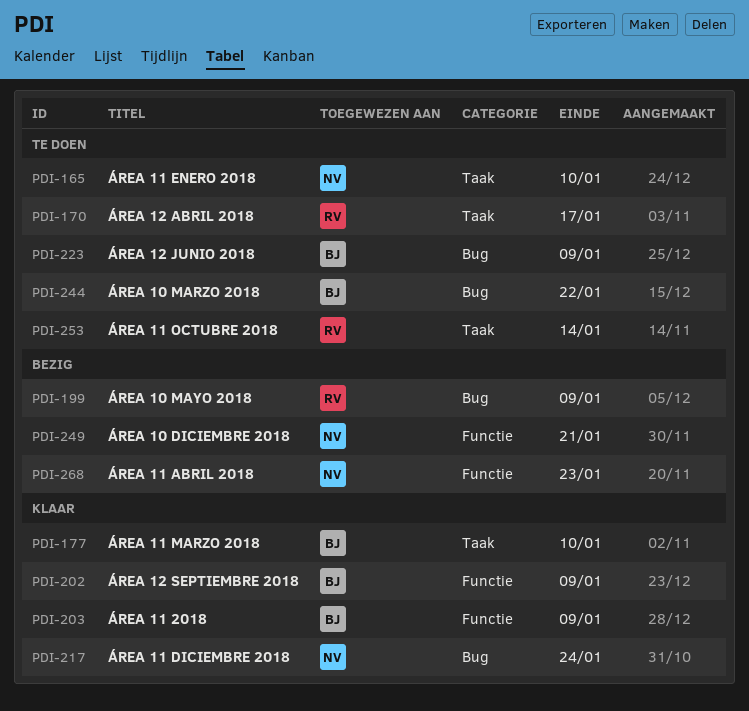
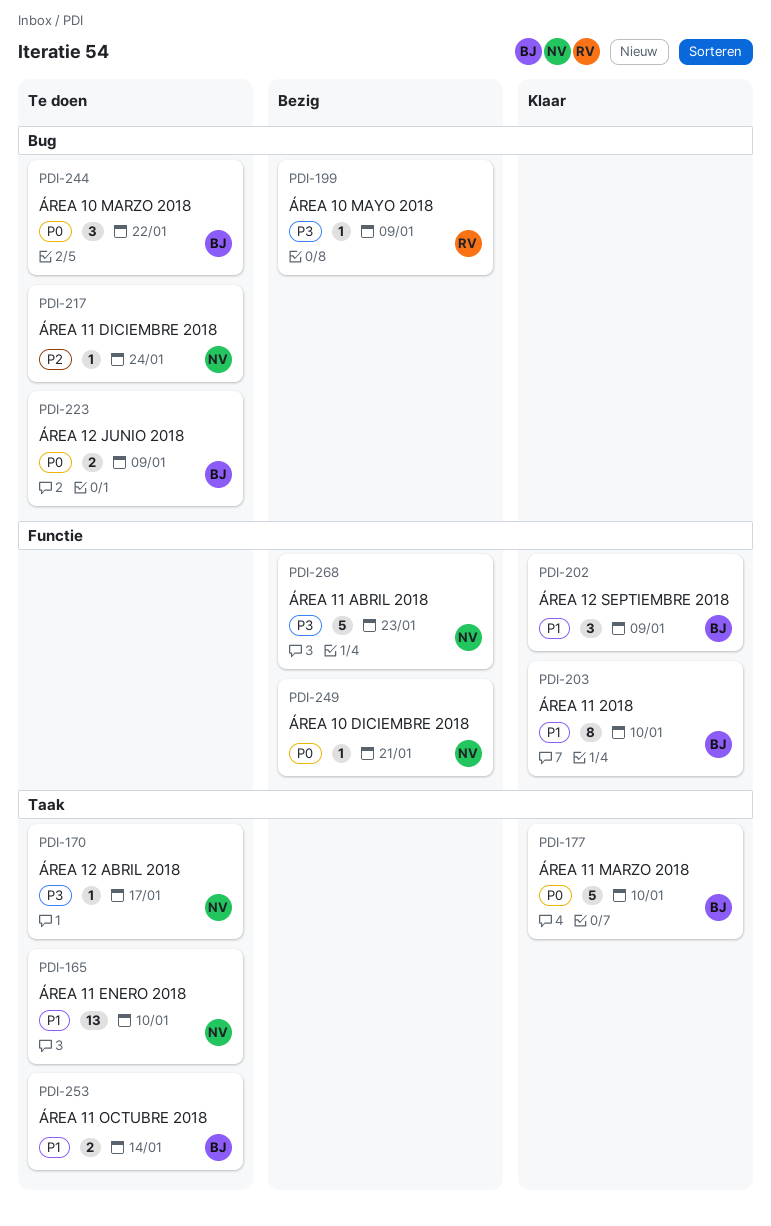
PDI-170, owner: RV -> NV
PDI-203, due: Jan 9 -> Jan 10
PDI-217, status: Klaar -> Te doen
PDI-253, owner: RV -> BJ

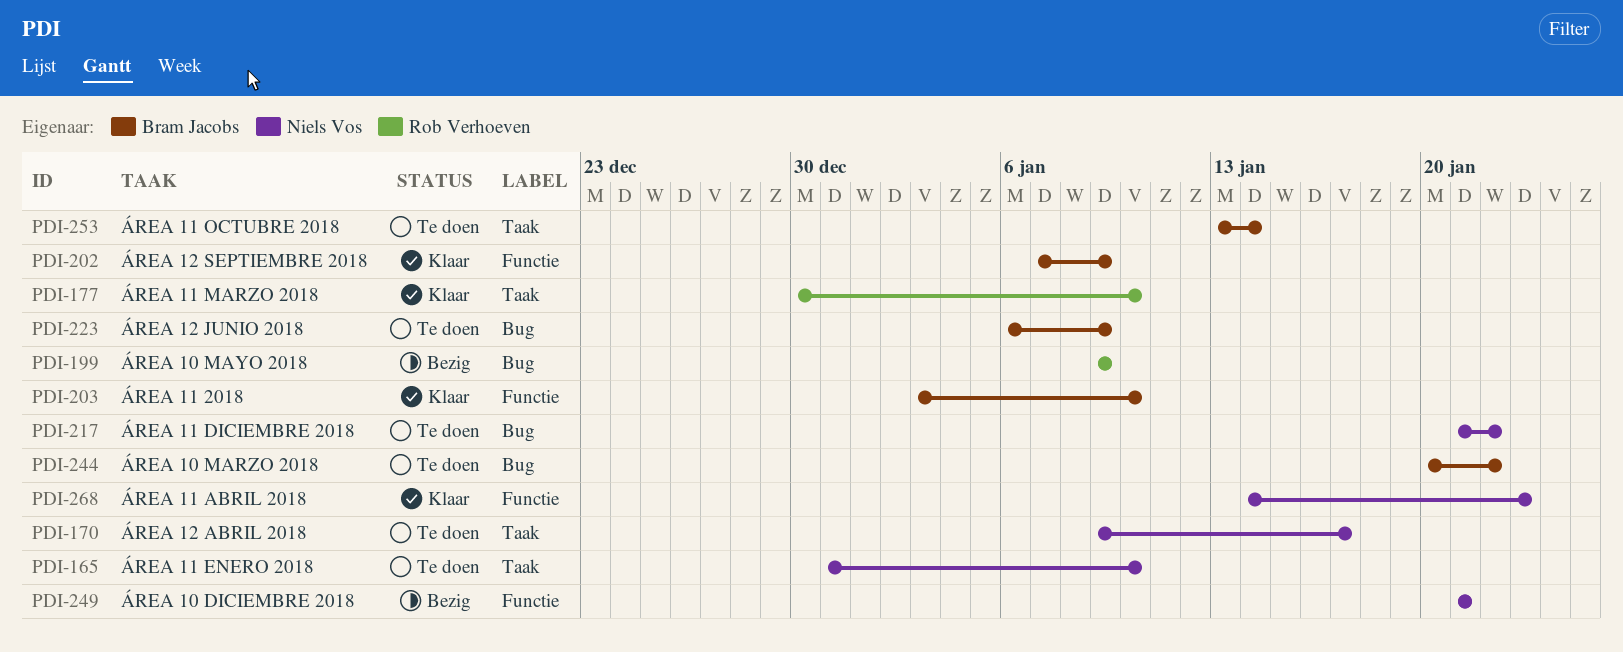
PDI-177, owner: Bram Jacobs -> Rob Verhoeven
PDI-217, due: Jan 24 -> Jan 22
PDI-268, status: Bezig -> Klaar

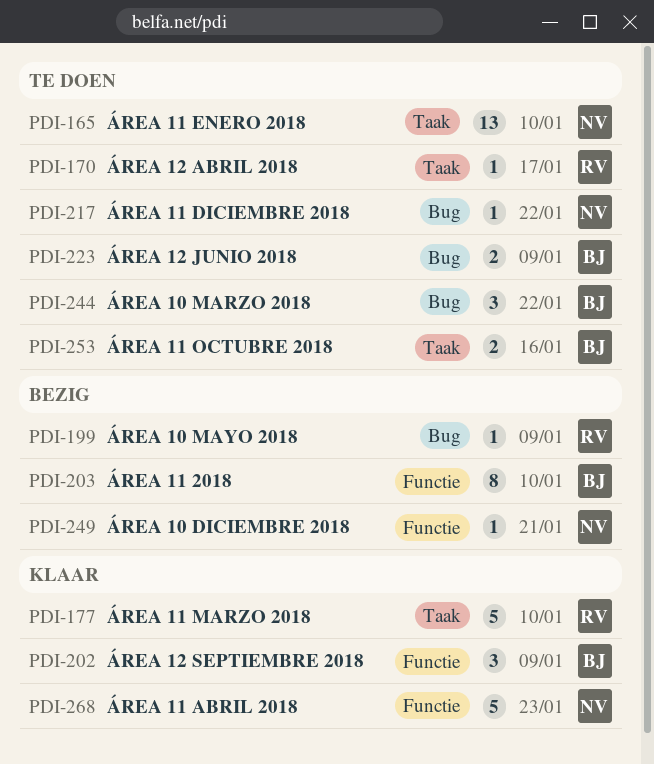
PDI-170, owner: Niels Vos -> Rob Verhoeven
PDI-203, status: Klaar -> Bezig
PDI-253, due: Jan 14 -> Jan 16

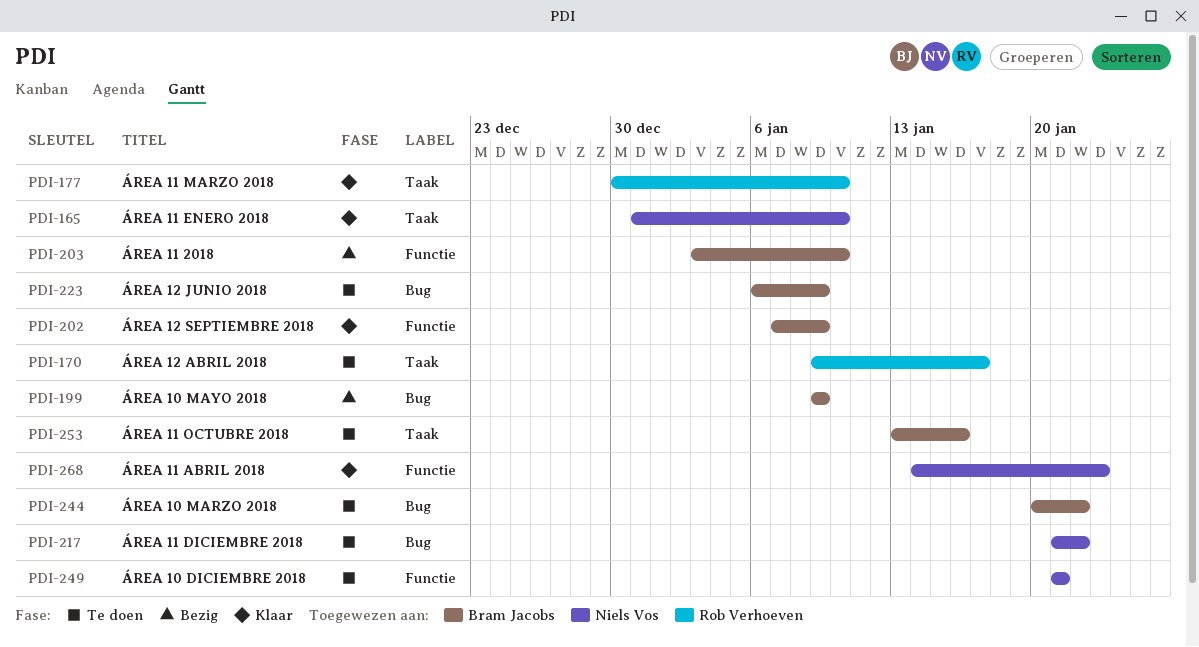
PDI-165, status: Te doen -> Klaar
PDI-199, owner: Rob Verhoeven -> Bram Jacobs
PDI-249, status: Bezig -> Te doen

